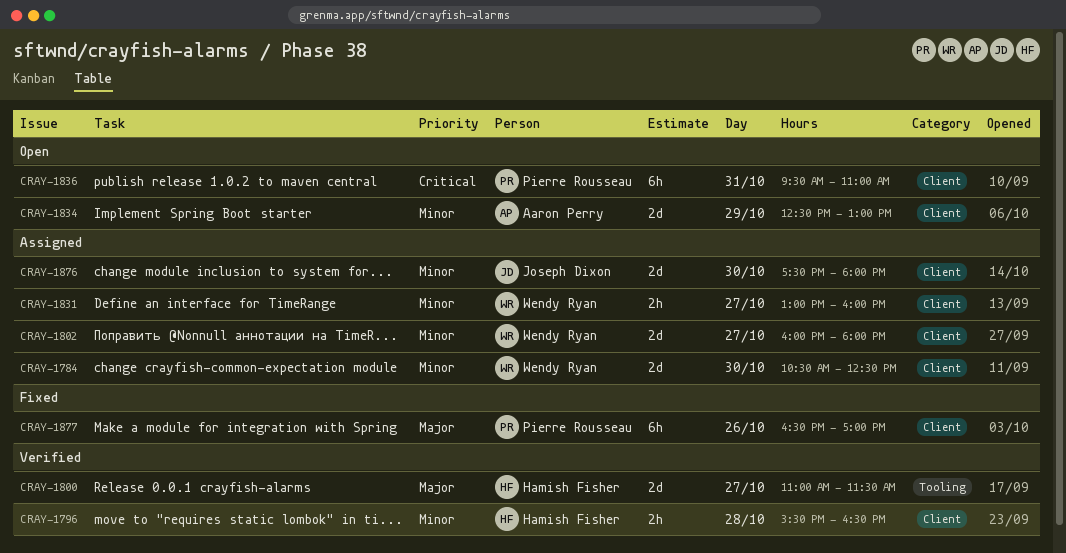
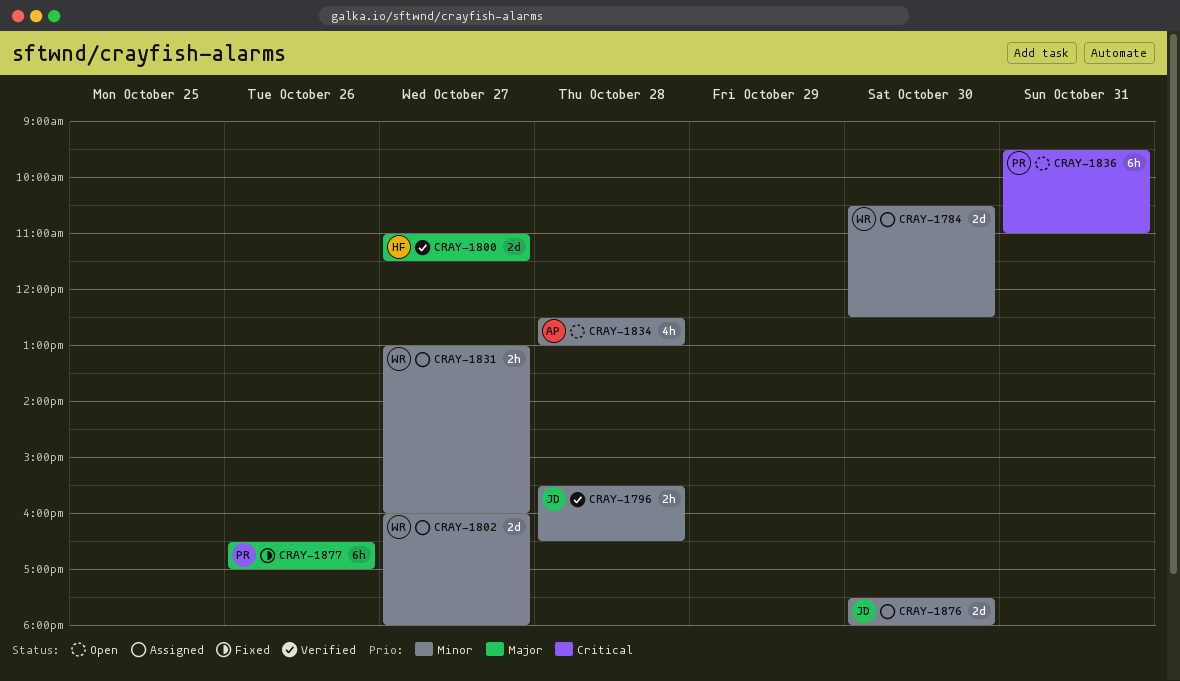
CRAY-1796, owner: Hamish Fisher -> Joseph Dixon
CRAY-1834, estimate: 2d -> 4h
CRAY-1834, day: Oct 29 -> Oct 28

